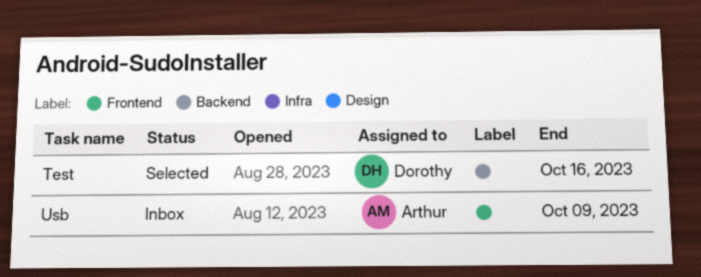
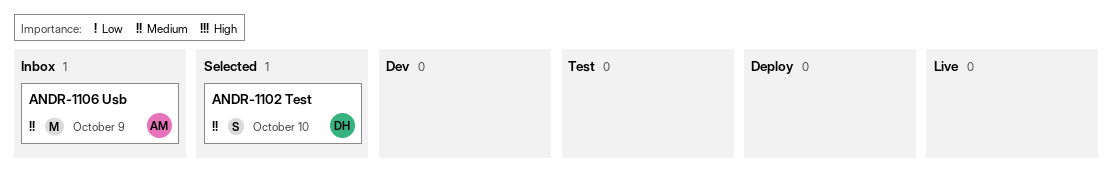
Test, due: Oct 16 -> Oct 10

